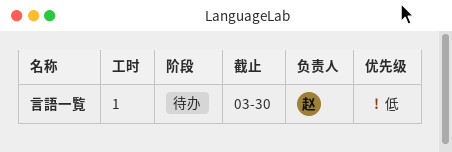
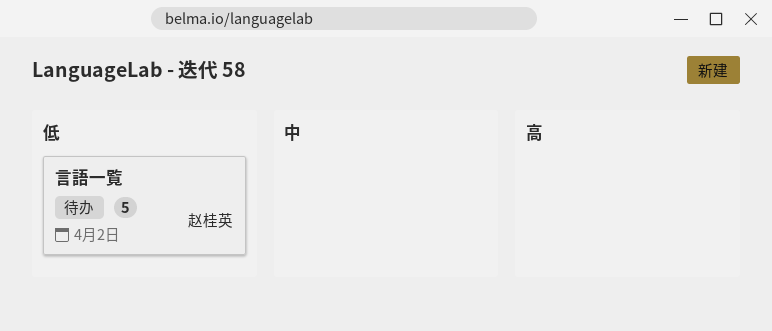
言語一覧, estimate: 1 -> 5
言語一覧, due: Mar 30 -> Apr 2

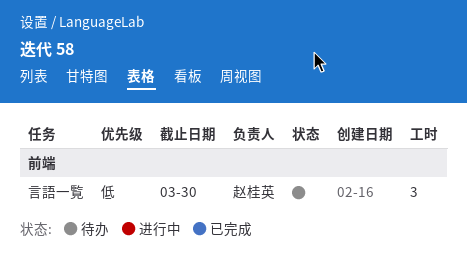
言語一覧, estimate: 5 -> 3
言語一覧, due: Apr 2 -> Mar 30

